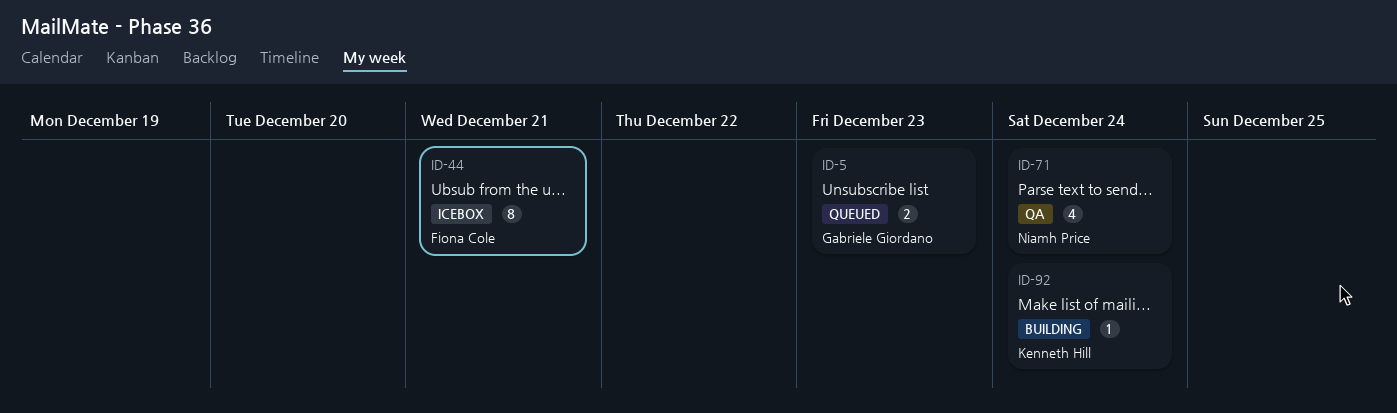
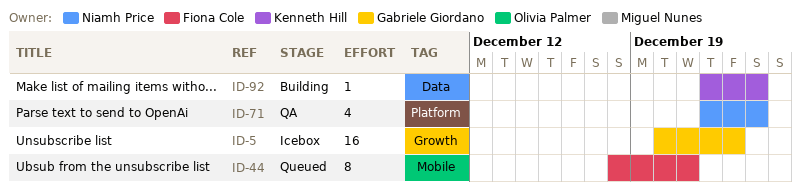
ID-5, status: Queued -> Icebox
ID-5, estimate: 2 -> 16
ID-44, status: Icebox -> Queued

